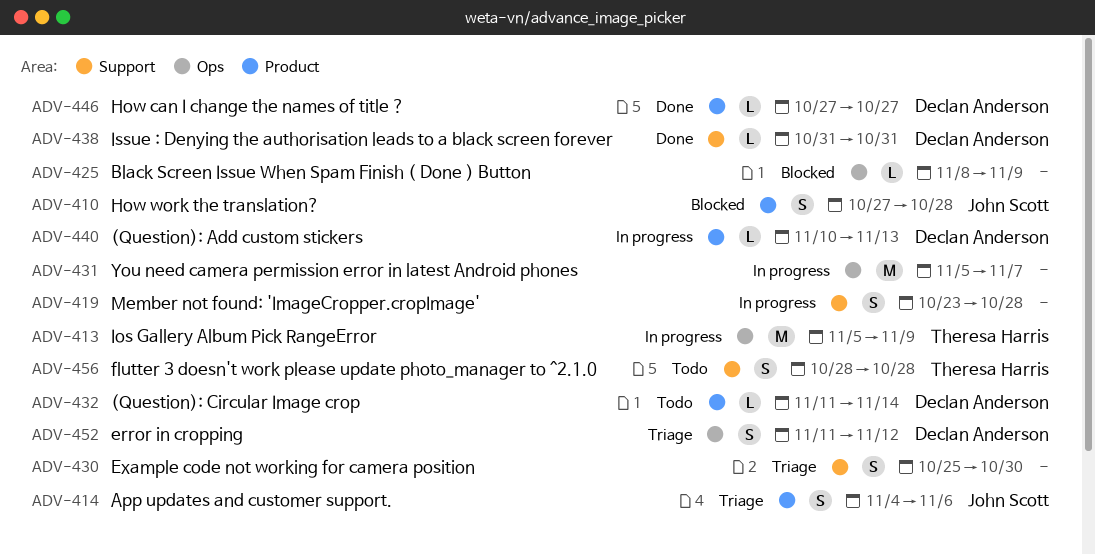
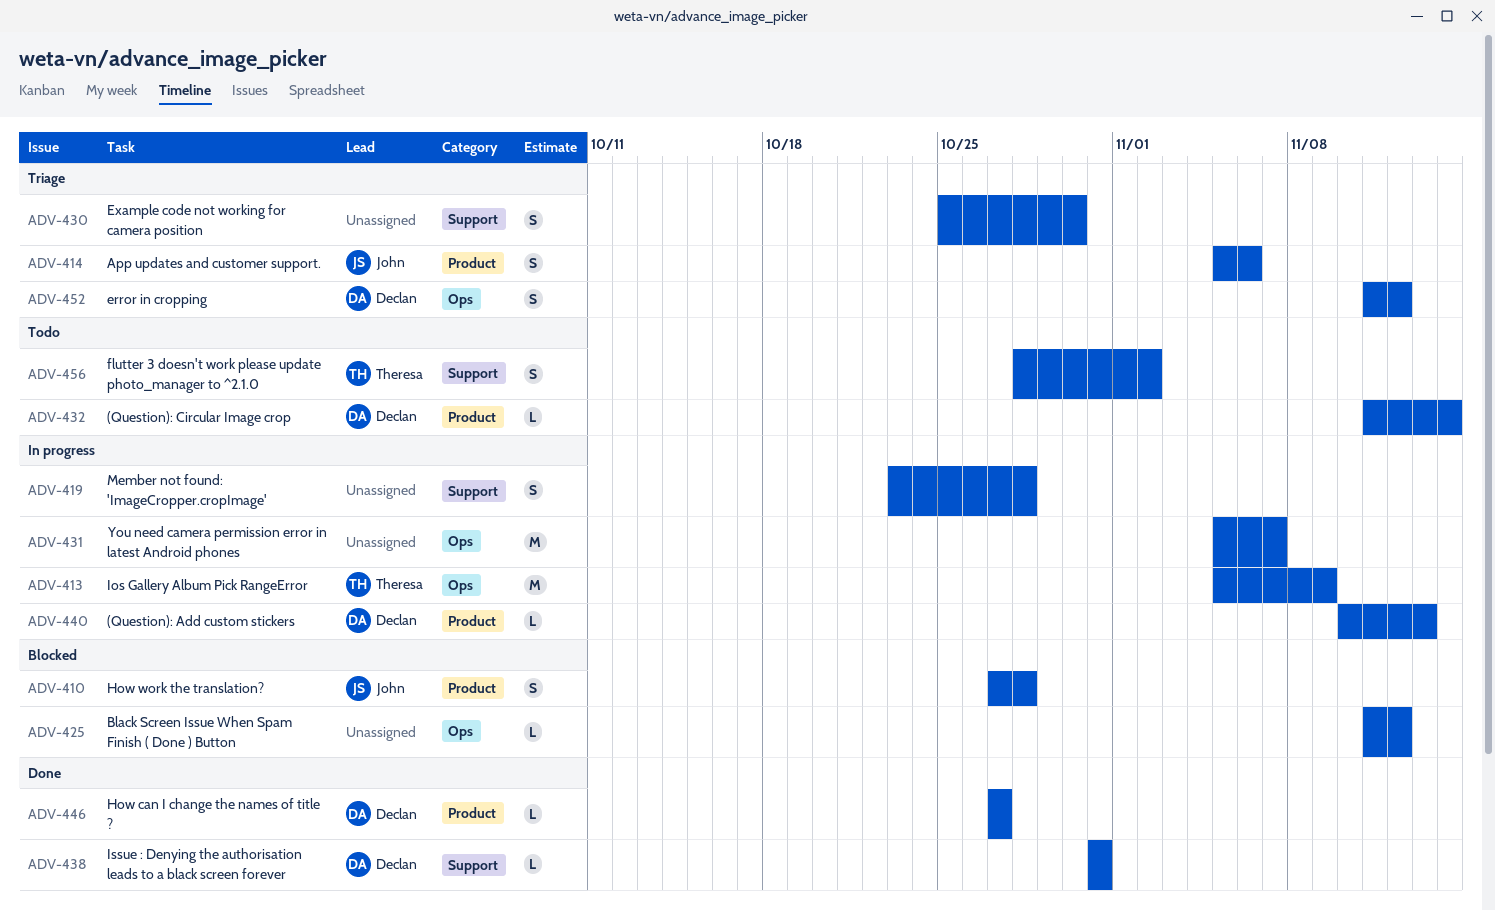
ADV-414, start: Nov 4 -> Nov 5
ADV-425, start: Nov 8 -> Nov 11
ADV-425, due: Nov 9 -> Nov 12
ADV-456, due: Oct 28 -> Nov 2

